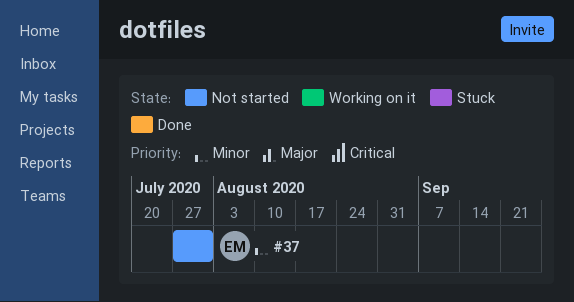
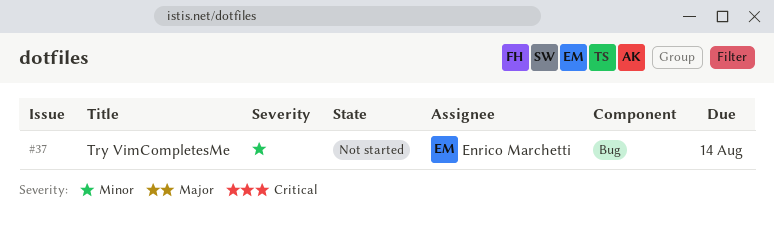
#37, due: Jul 31 -> Aug 14

